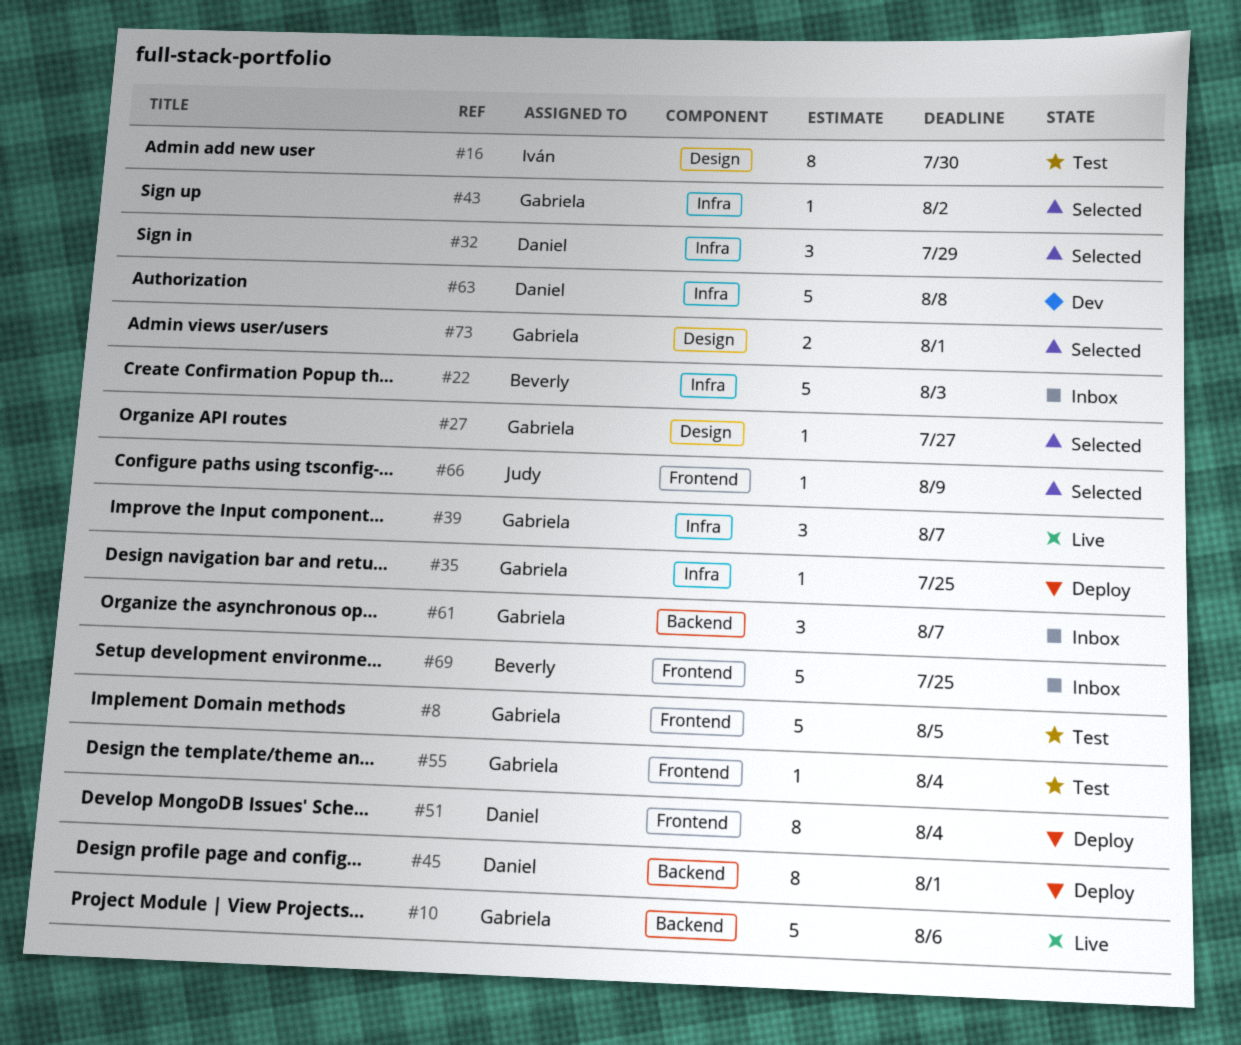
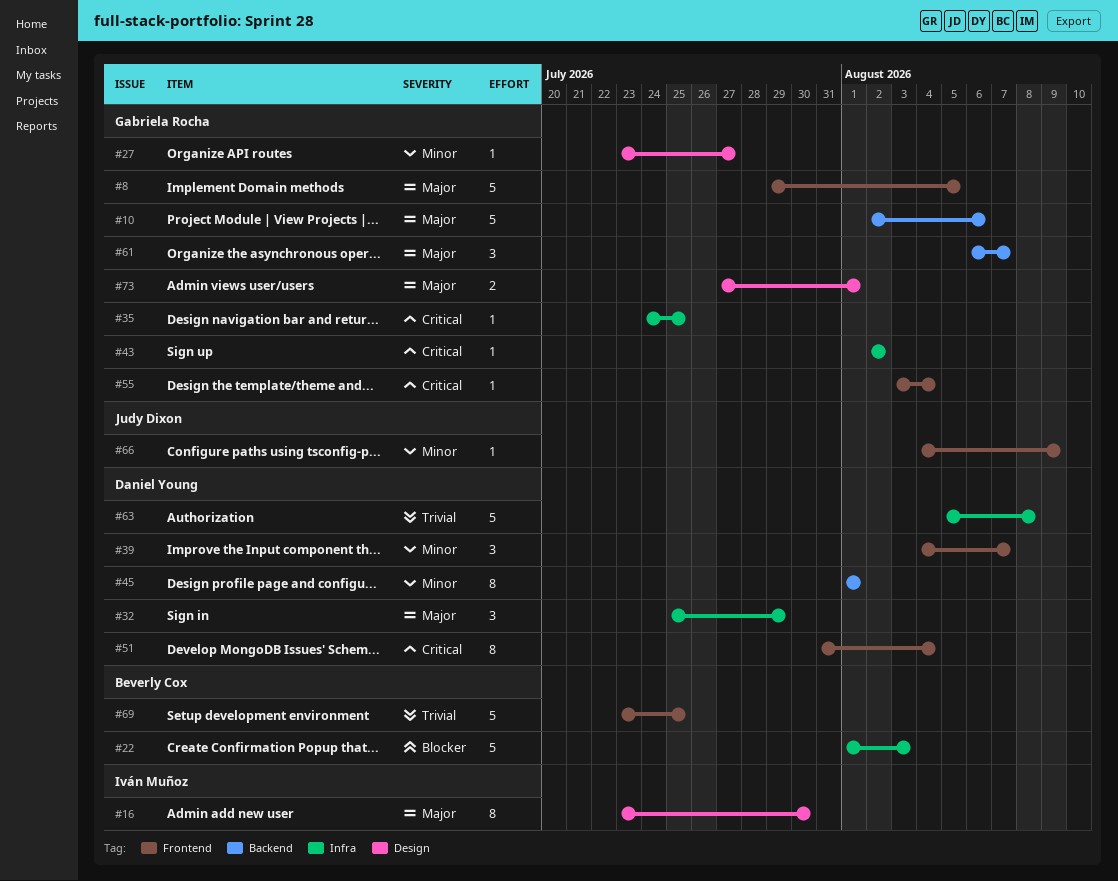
#39, owner: Gabriela Rocha -> Daniel Young
#39, label: Infra -> Frontend

